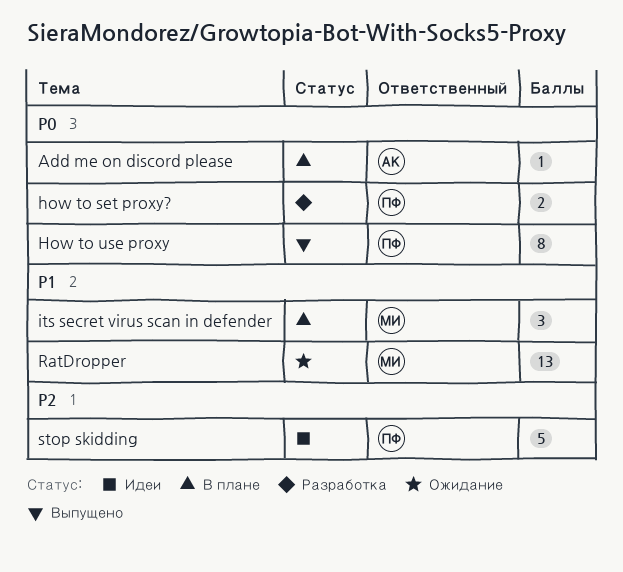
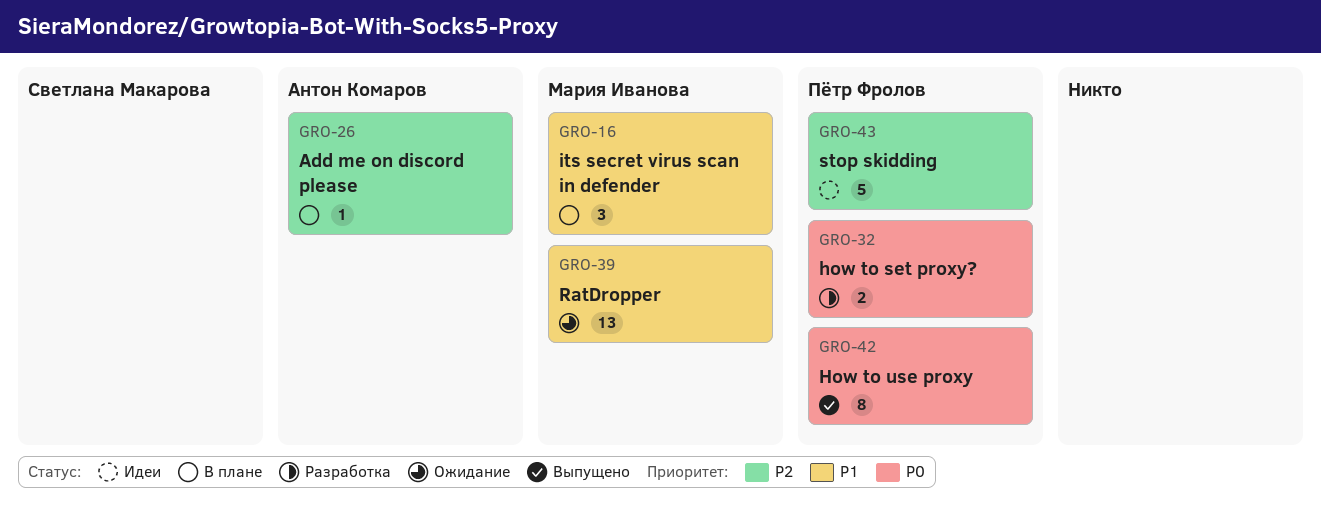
Add me on discord please, priority: P0 -> P2

